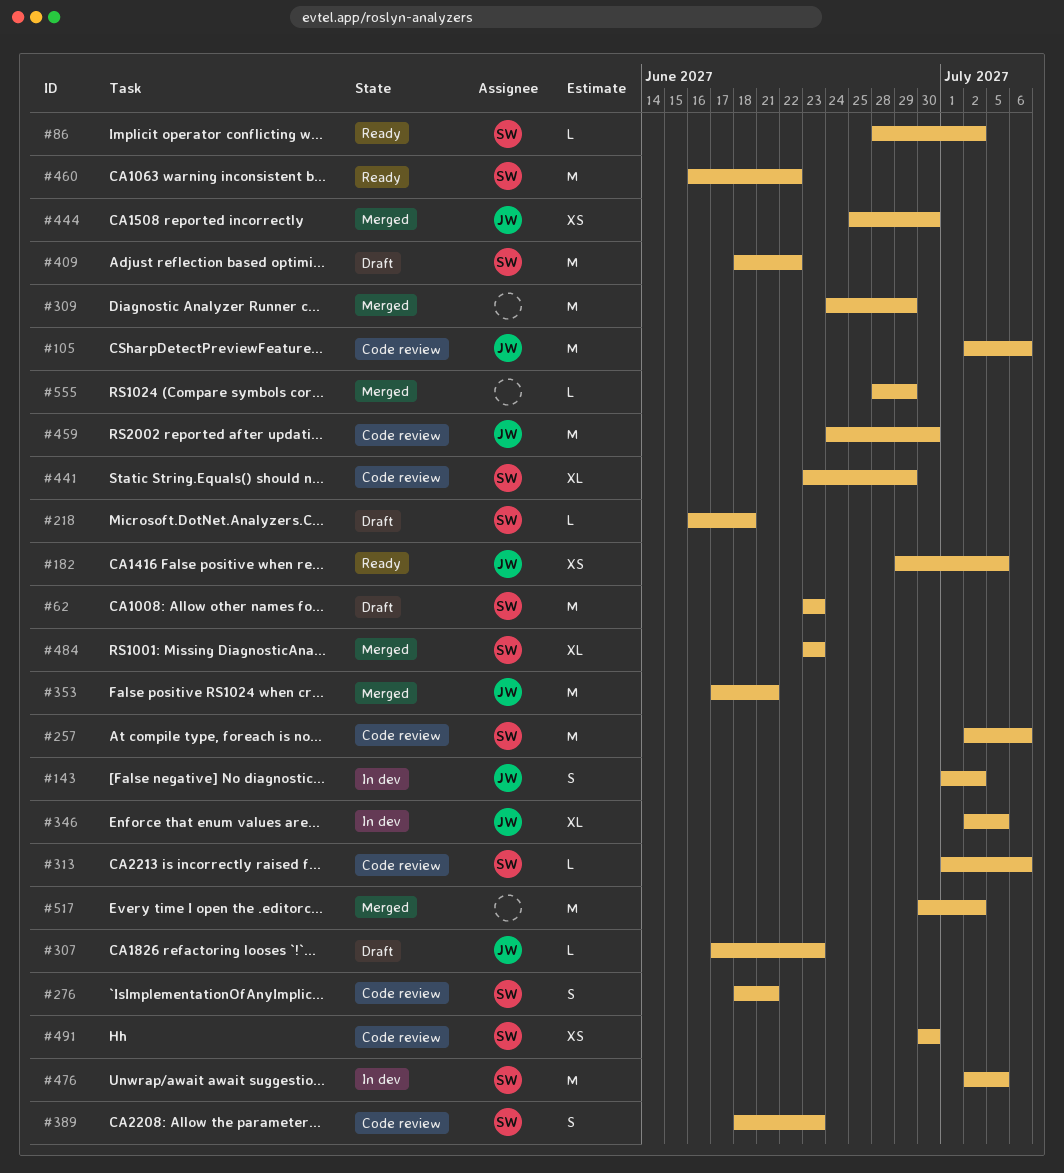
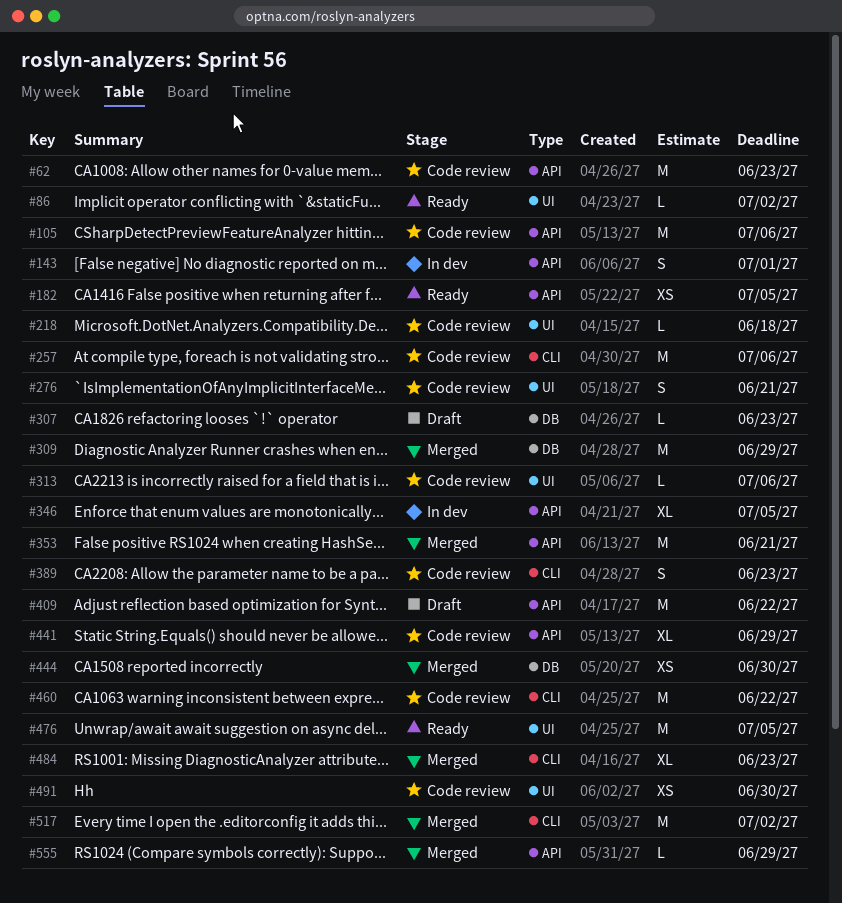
#62, status: Draft -> Code review
#143, due: Jul 2 -> Jul 1
#218, status: Draft -> Code review
#459: present -> none
#460, status: Ready -> Code review
#476, status: In dev -> Ready

